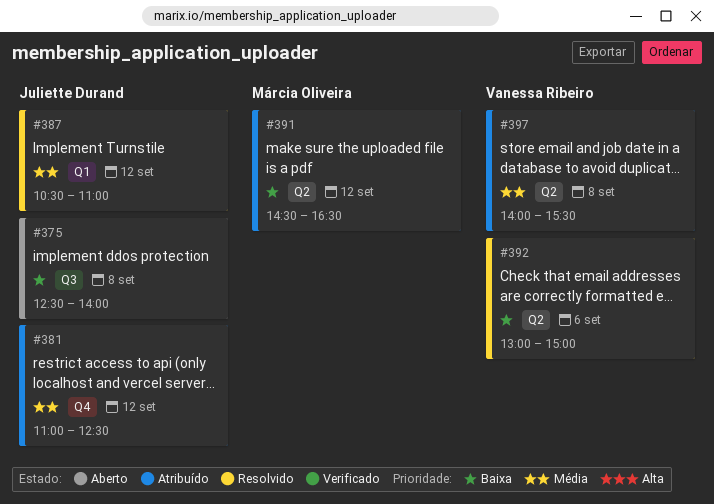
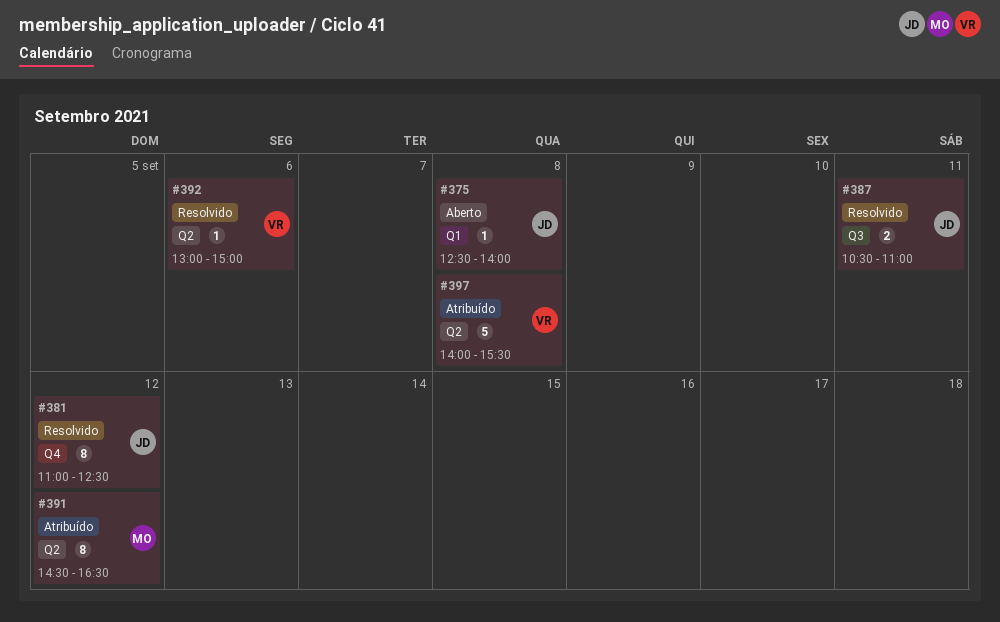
#375, label: Q3 -> Q1
#381, status: Atribuído -> Resolvido
#387, label: Q1 -> Q3
#387, day: Sep 12 -> Sep 11

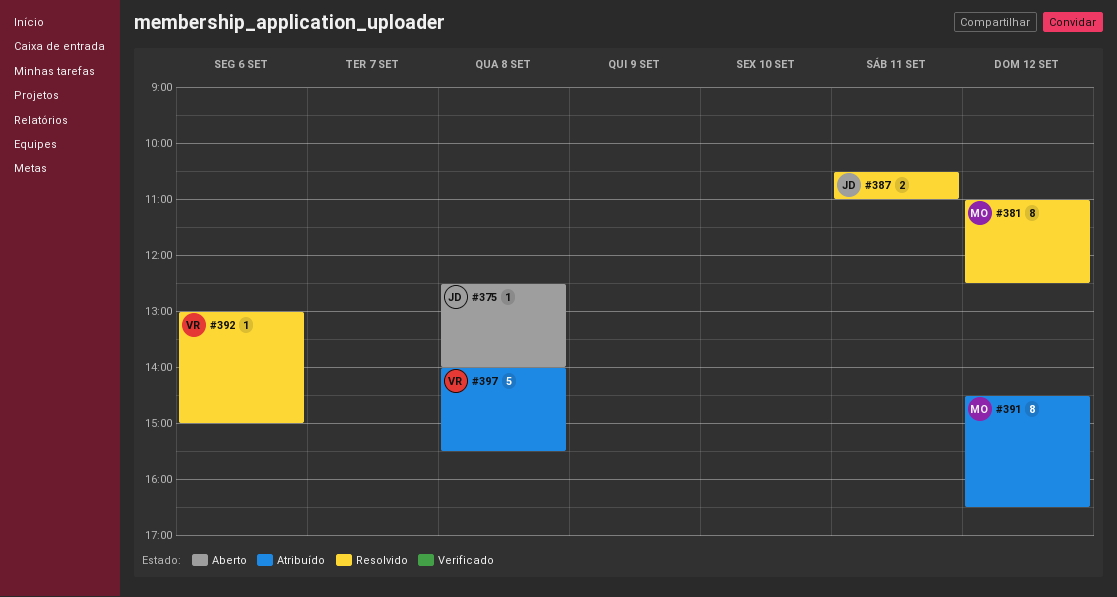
#381, owner: JD -> MO

